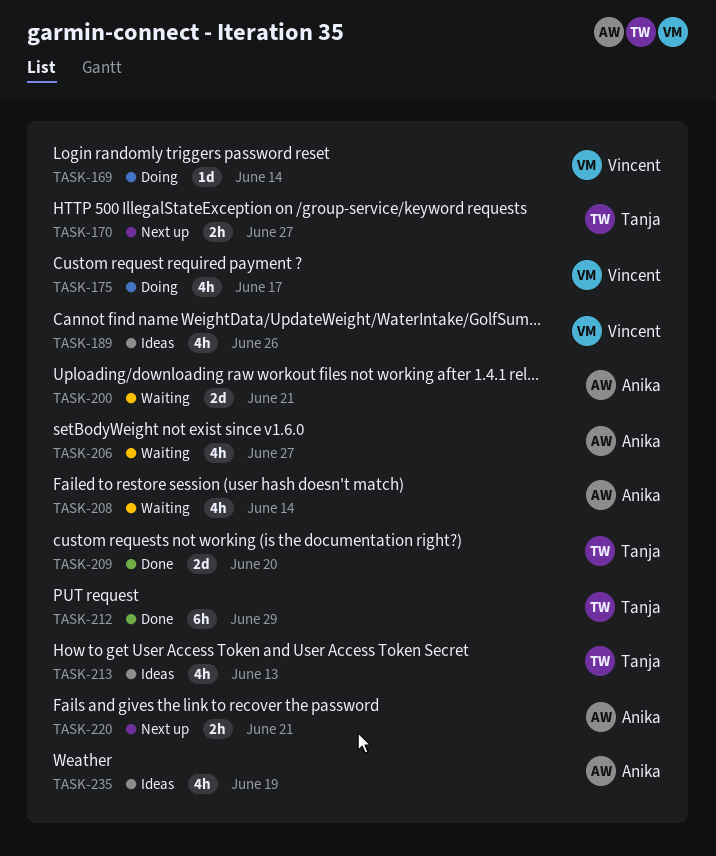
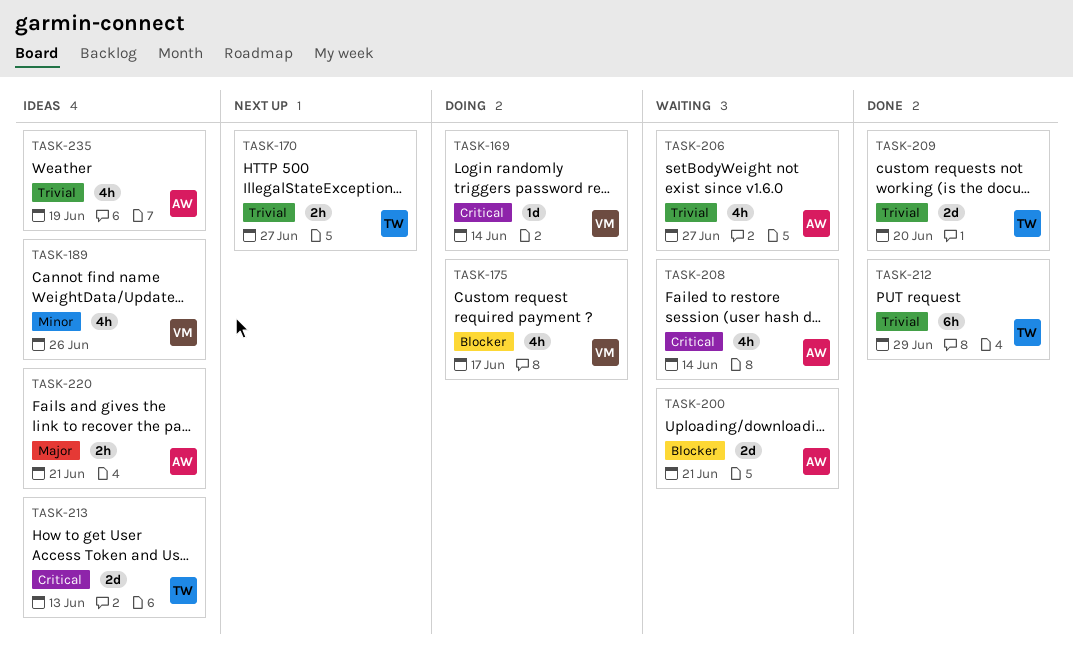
TASK-213, estimate: 4h -> 2d
TASK-220, status: Next up -> Ideas

